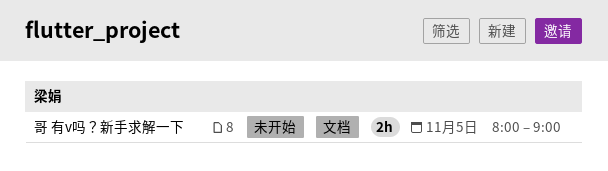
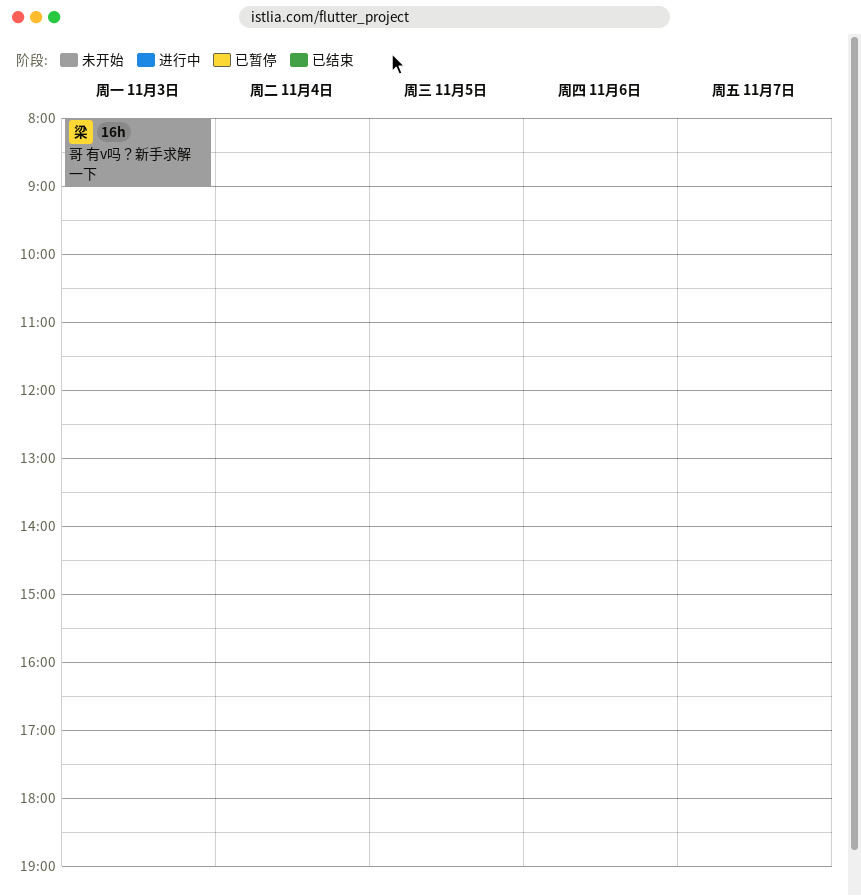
哥 有v吗？新手求解一下, estimate: 2h -> 16h
哥 有v吗？新手求解一下, day: Nov 5 -> Nov 3

